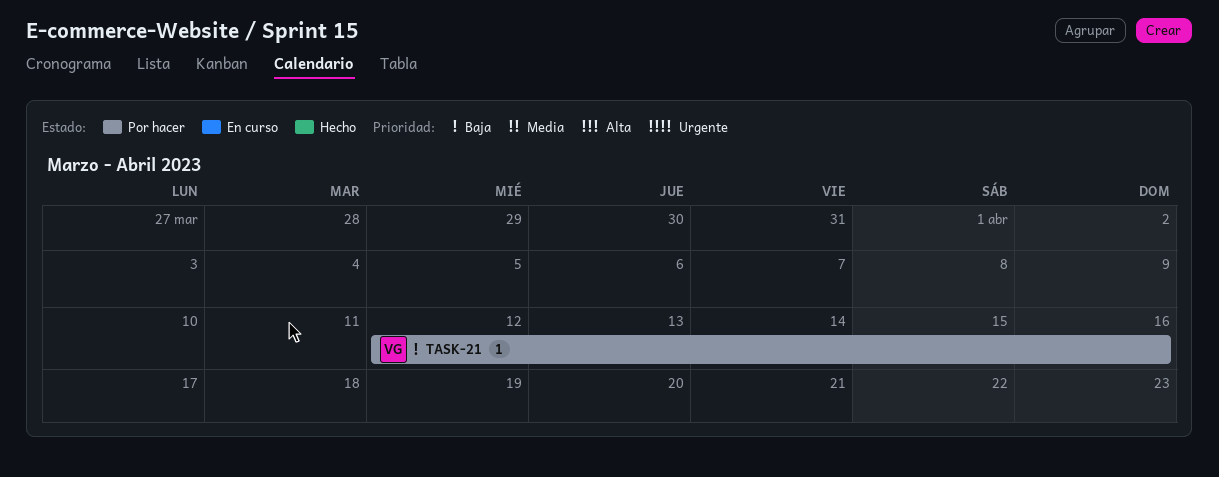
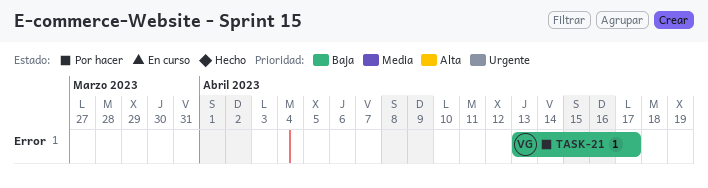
TASK-21, start: Apr 12 -> Apr 13
TASK-21, due: Apr 16 -> Apr 17

